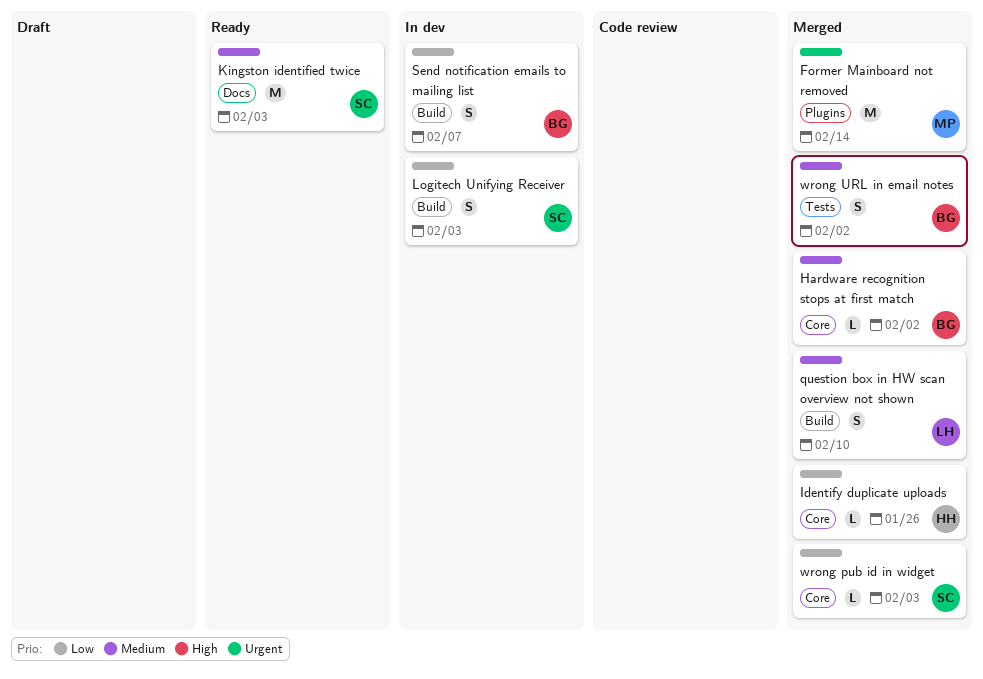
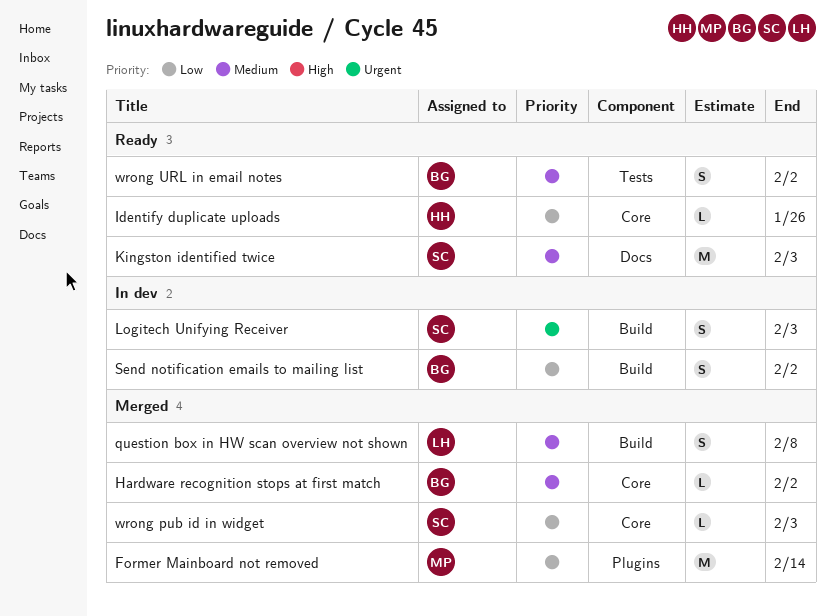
Former Mainboard not removed, priority: Urgent -> Low
Identify duplicate uploads, status: Merged -> Ready
Logitech Unifying Receiver, priority: Low -> Urgent
question box in HW scan overview not shown, due: Feb 10 -> Feb 8
Send notification emails to mailing list, due: Feb 7 -> Feb 2
wrong URL in email notes, status: Merged -> Ready

